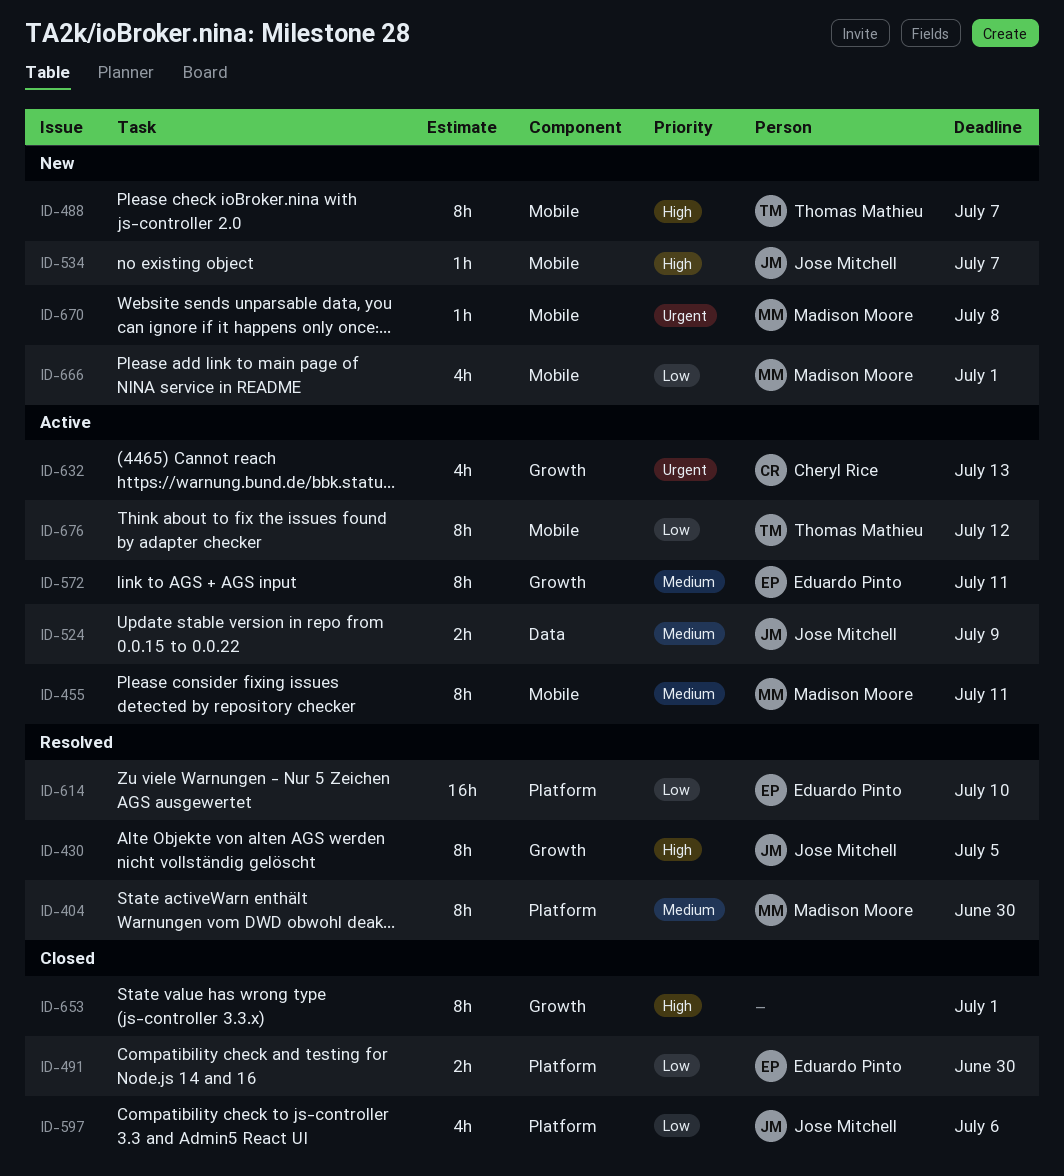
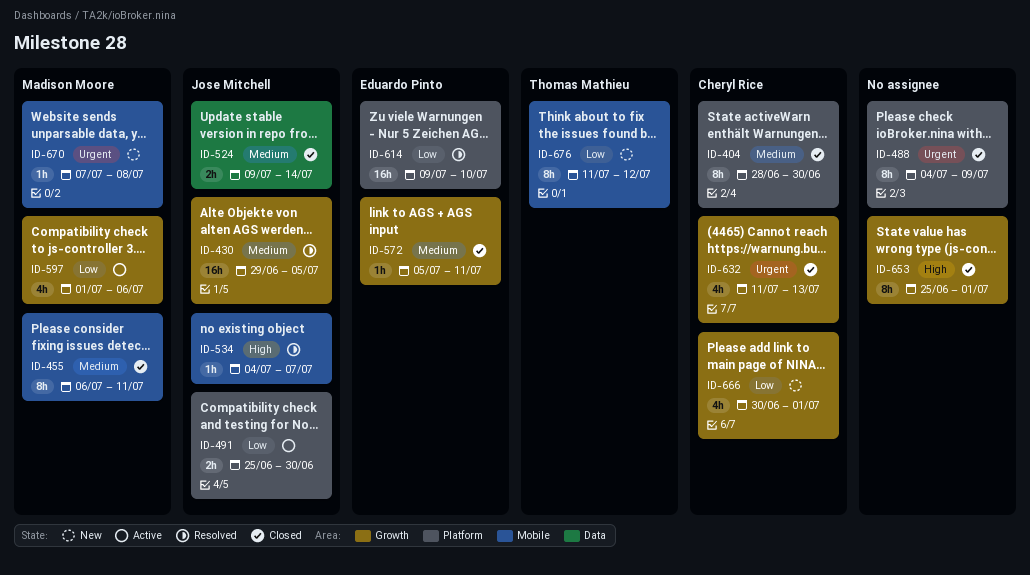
ID-404, status: Resolved -> Closed
ID-404, owner: Madison Moore -> Cheryl Rice
ID-430, priority: High -> Medium
ID-430, estimate: 8h -> 16h
ID-455, status: Active -> Closed
ID-488, status: New -> Closed
ID-488, owner: Thomas Mathieu -> none
ID-488, priority: High -> Urgent
ID-488, label: Mobile -> Platform
ID-488, due: Jul 7 -> Jul 9
ID-491, status: Closed -> Active
ID-491, owner: Eduardo Pinto -> Jose Mitchell
ID-524, status: Active -> Closed
ID-524, due: Jul 9 -> Jul 14
ID-534, status: New -> Resolved
ID-572, status: Active -> Closed
ID-572, estimate: 8h -> 1h
ID-597, status: Closed -> Active
ID-597, owner: Jose Mitchell -> Madison Moore
ID-597, label: Platform -> Growth
ID-632, status: Active -> Closed
ID-666, owner: Madison Moore -> Cheryl Rice
ID-666, label: Mobile -> Growth
ID-676, status: Active -> New

